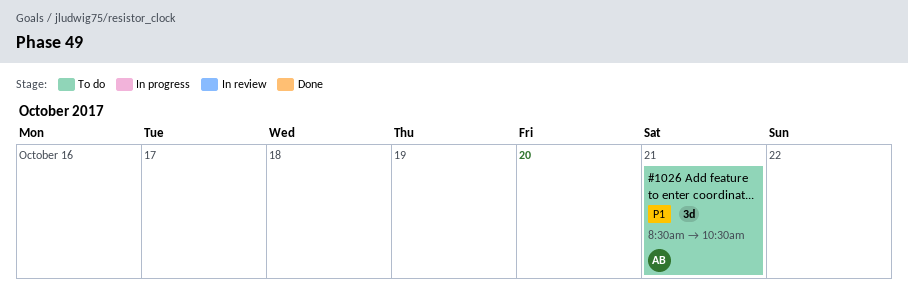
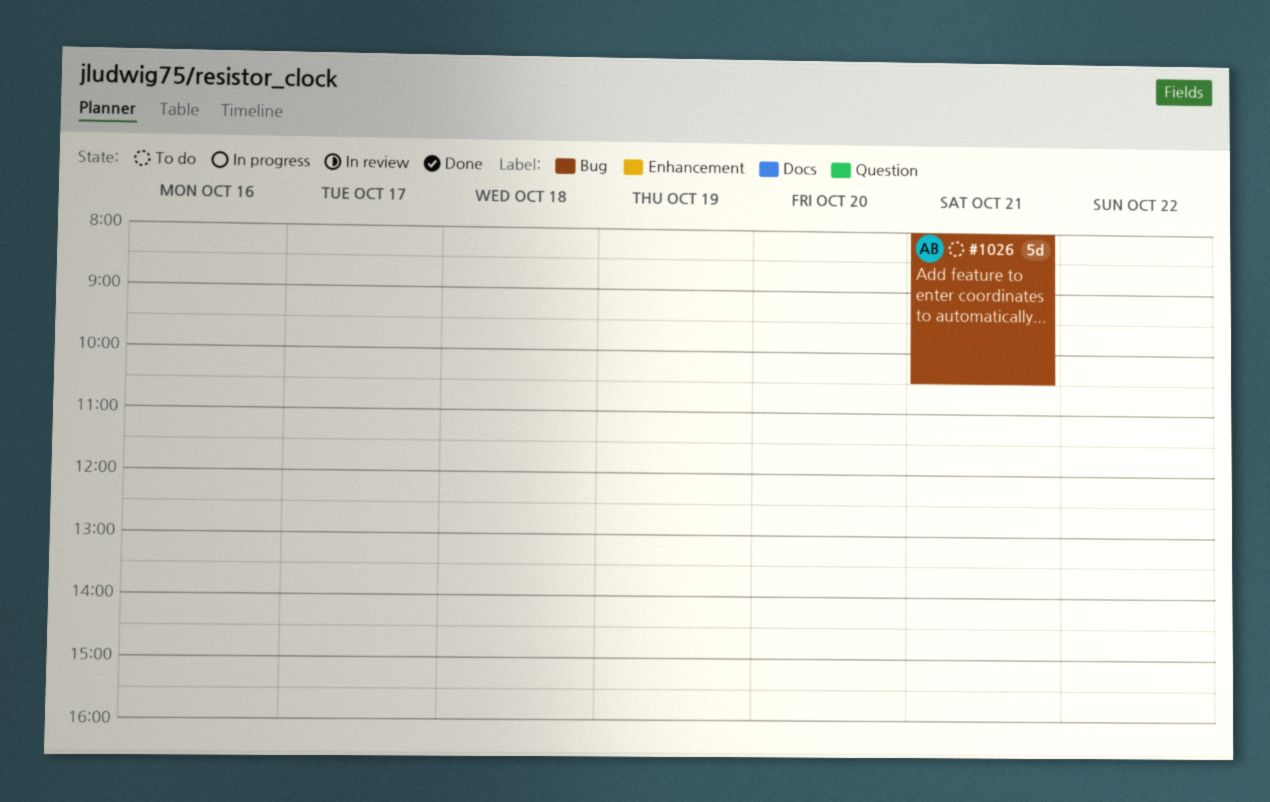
#1026, estimate: 3d -> 5d
#1026, begins: 08:30 -> 08:00

